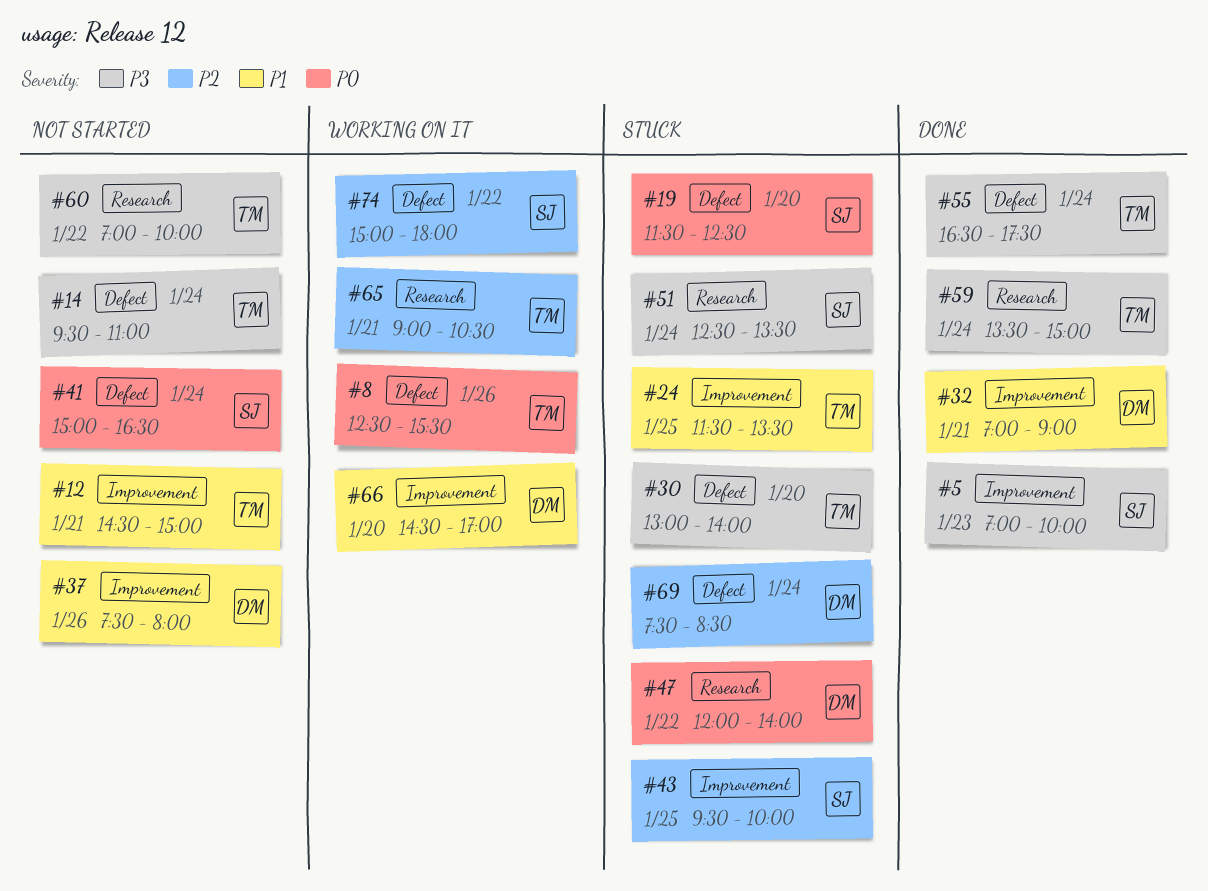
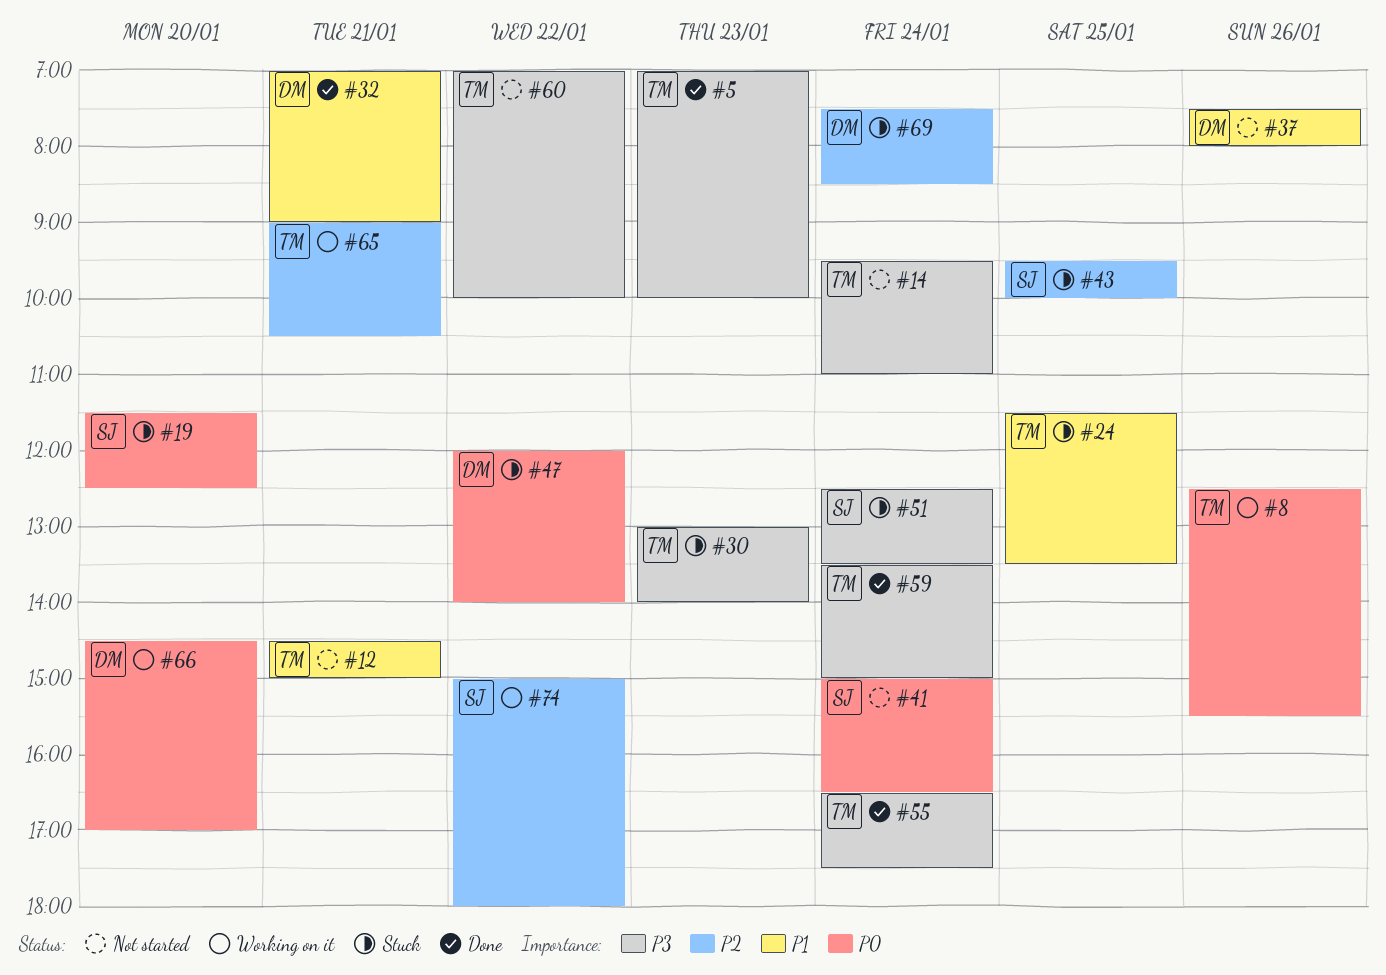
#5, owner: SJ -> TM
#30, day: Jan 20 -> Jan 23
#66, priority: P1 -> P0

